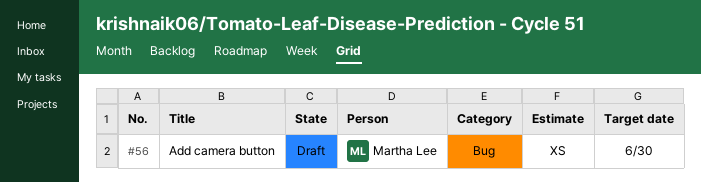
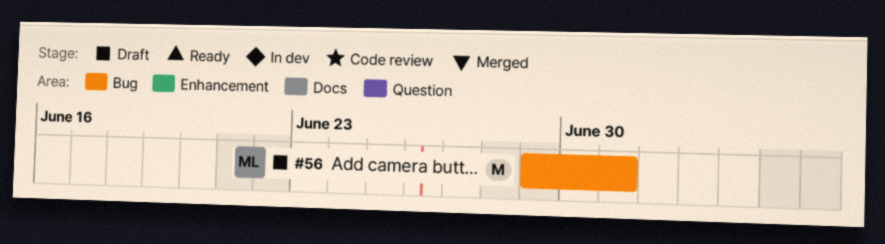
#56, estimate: XS -> M
#56, due: Jun 30 -> Jul 1

